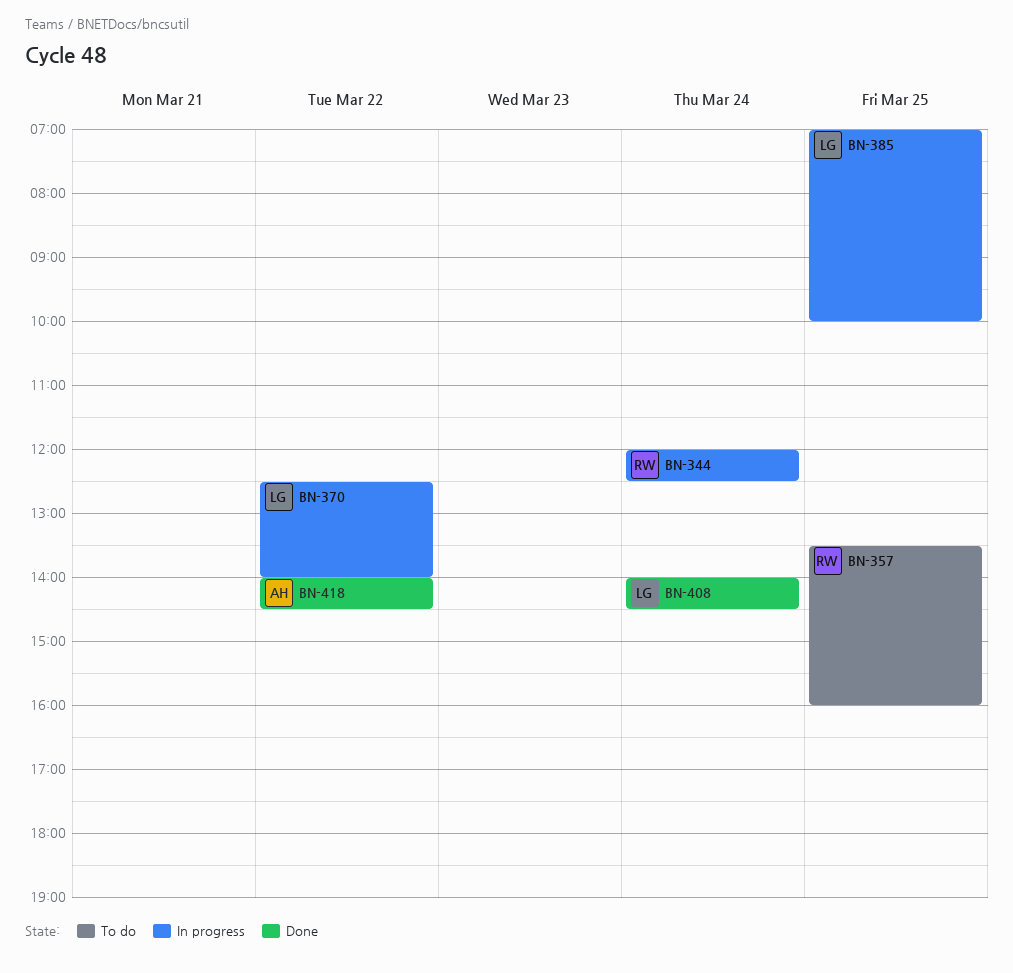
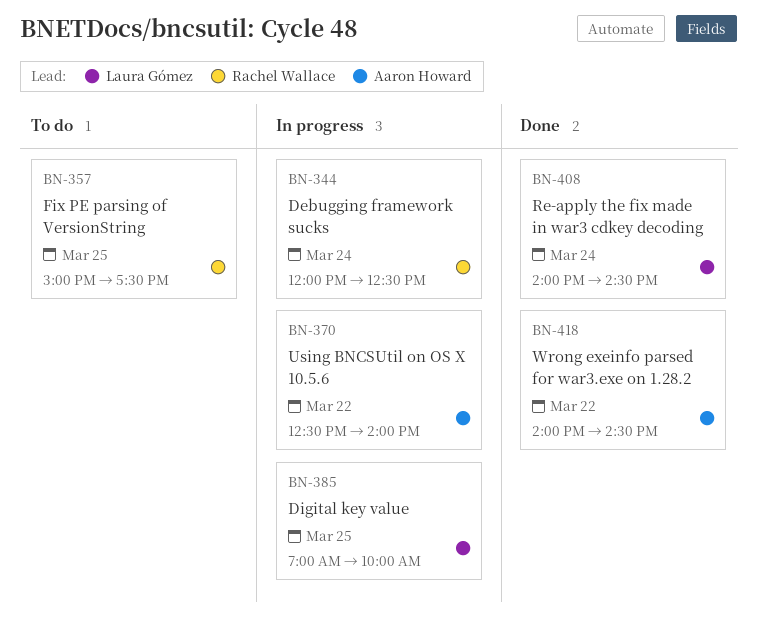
BN-357, begins: 13:30 -> 15:00
BN-357, ends: 16:00 -> 17:30
BN-370, owner: Laura Gómez -> Aaron Howard

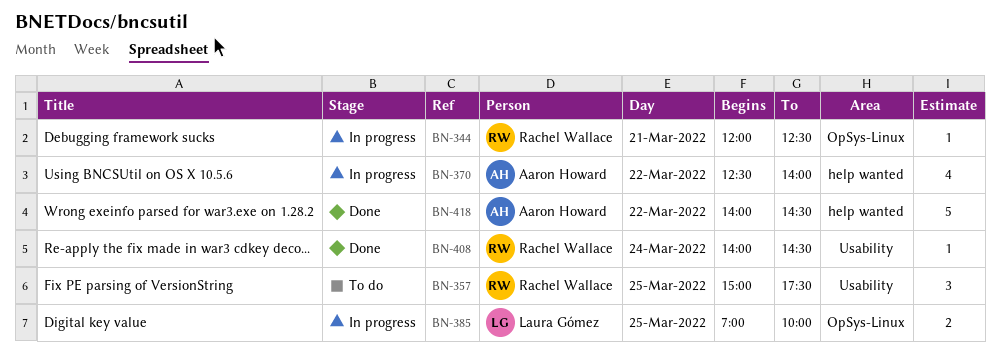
BN-344, day: Mar 24 -> Mar 21
BN-408, owner: Laura Gómez -> Rachel Wallace

